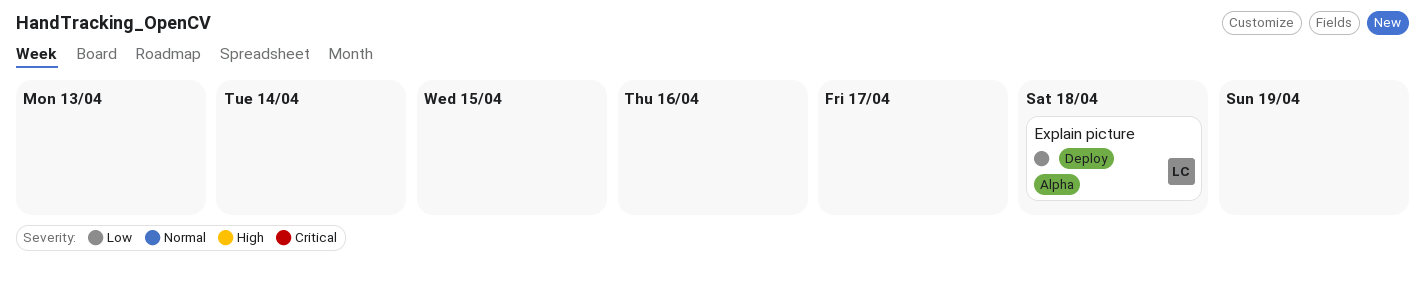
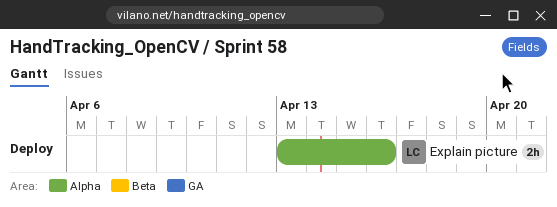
Explain picture, due: Apr 18 -> Apr 16

